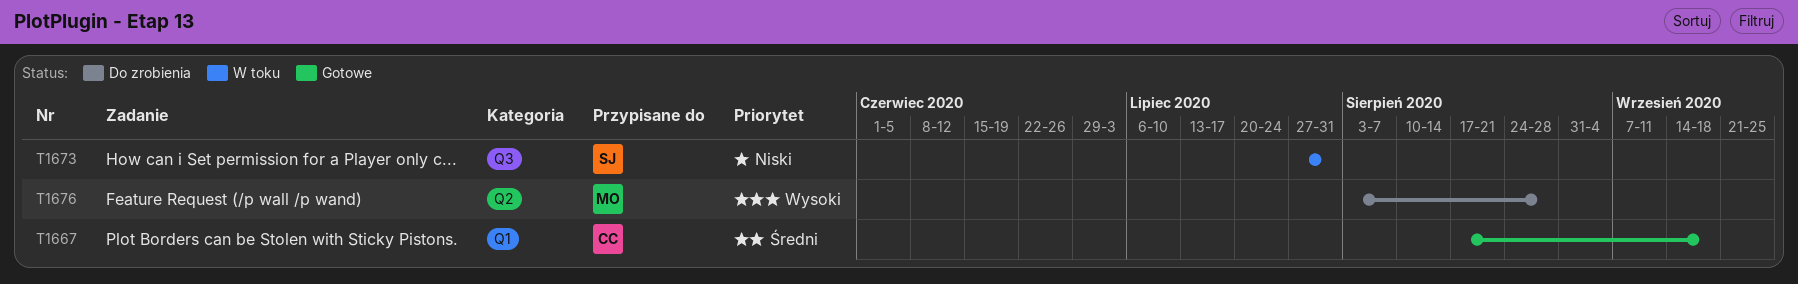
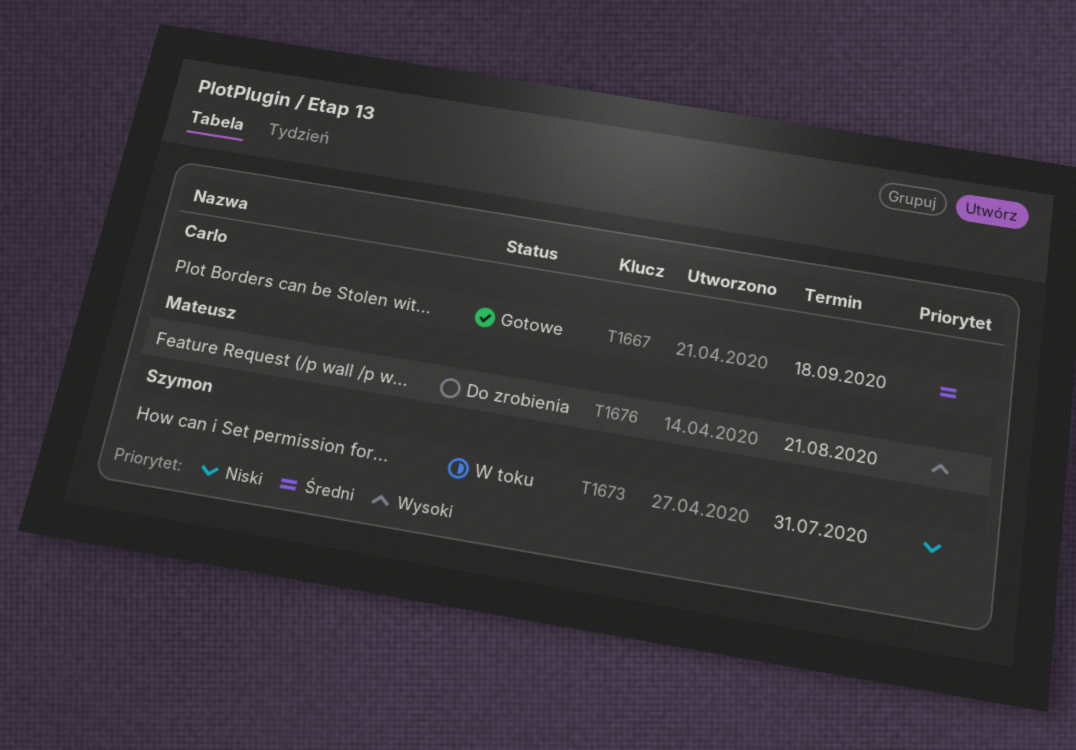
T1676, due: Aug 28 -> Aug 21

